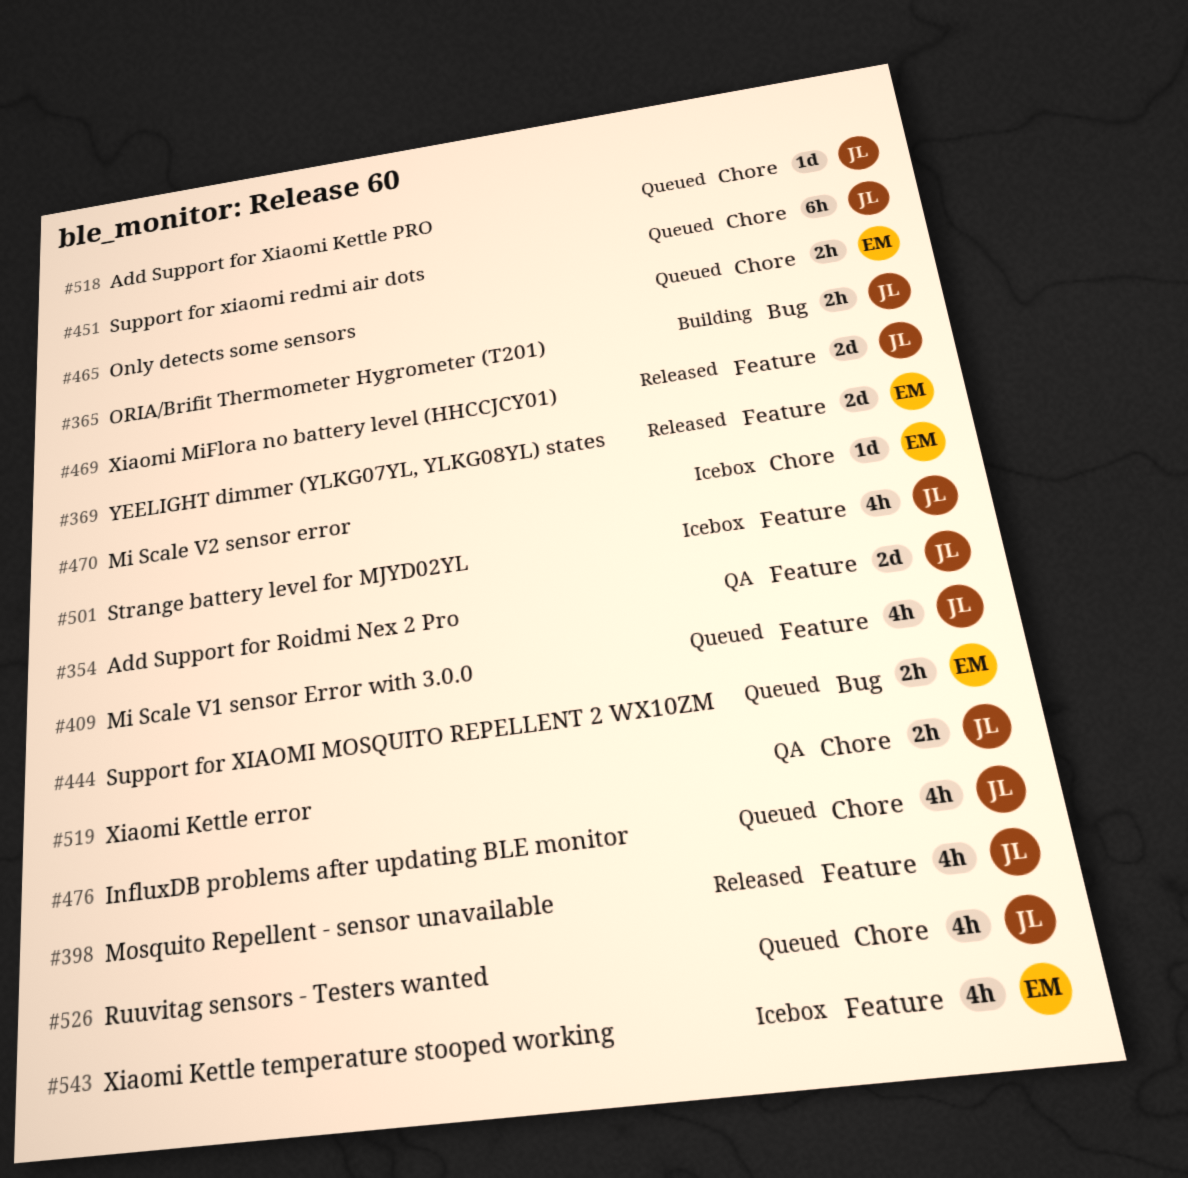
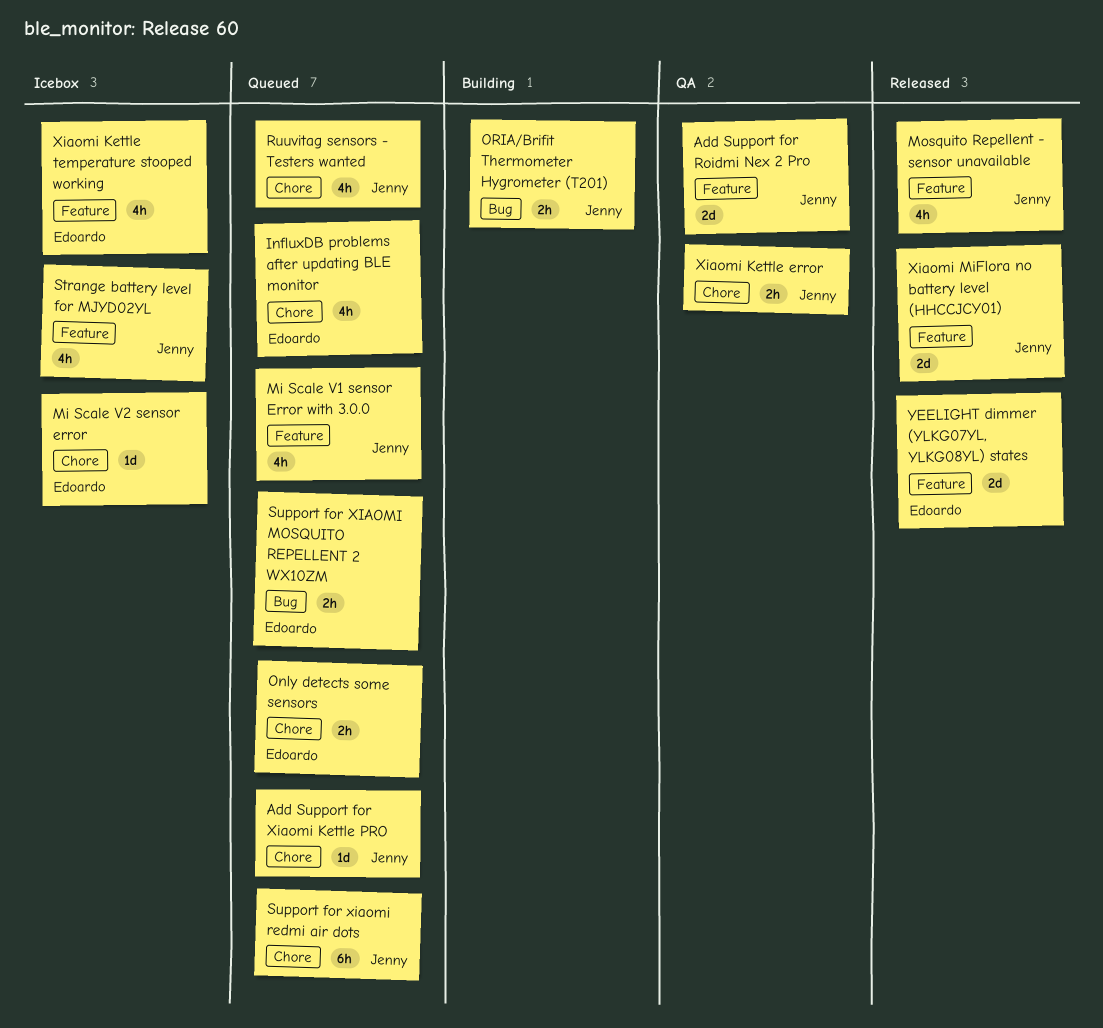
InfluxDB problems after updating BLE monitor, owner: Jenny -> Edoardo

